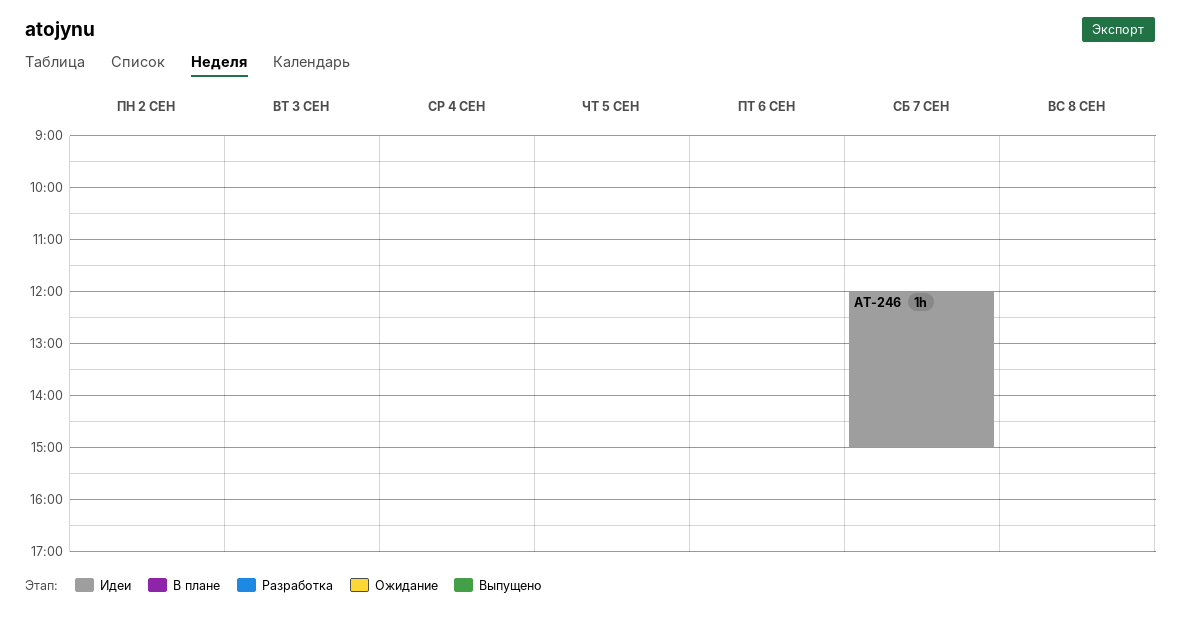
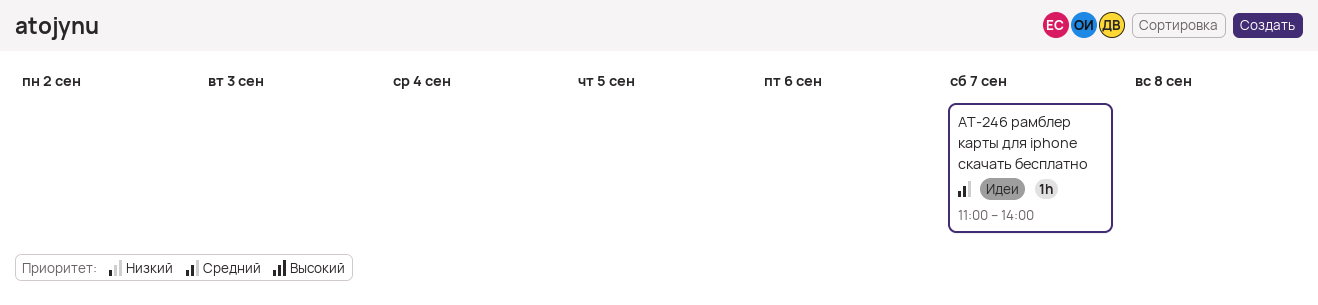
AT-246, begins: 12:00 -> 11:00
AT-246, ends: 15:00 -> 14:00

